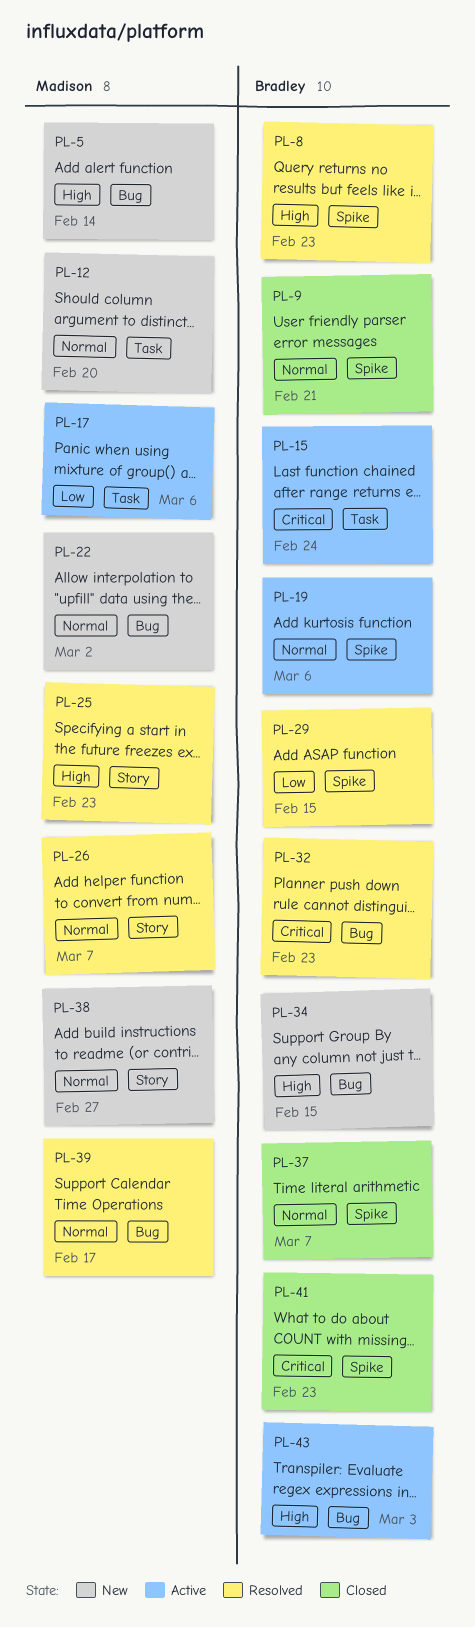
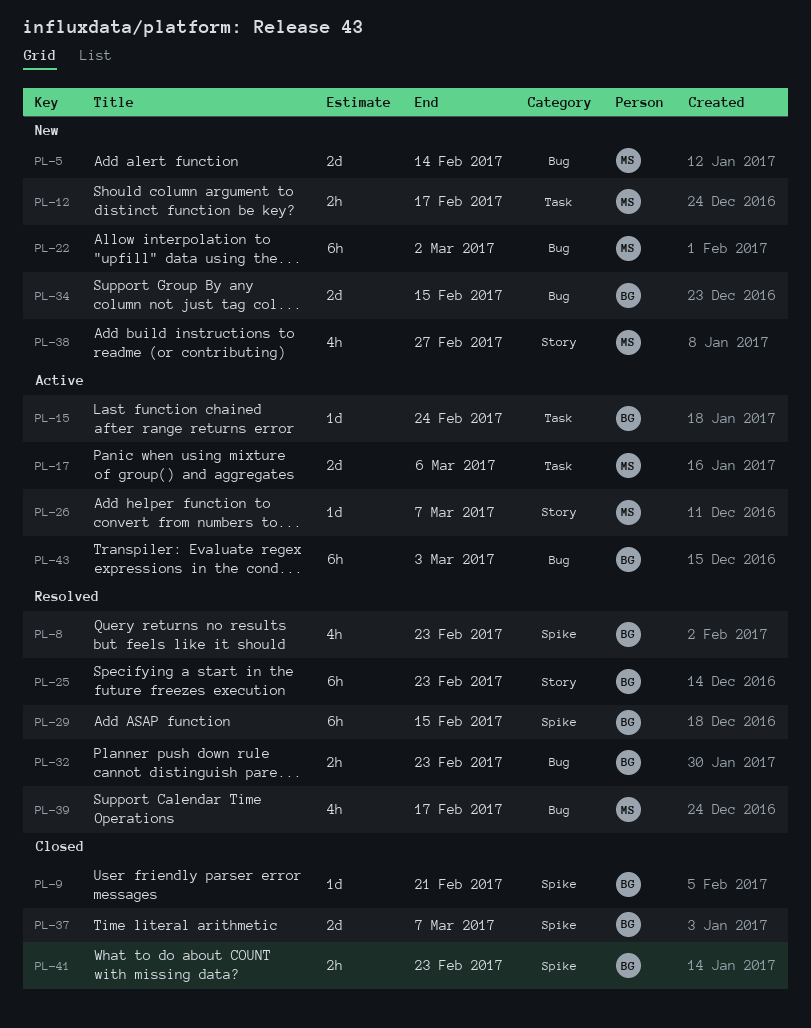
PL-12, due: Feb 20 -> Feb 17
PL-19: present -> none
PL-25, owner: Madison -> Bradley
PL-26, status: Resolved -> Active

